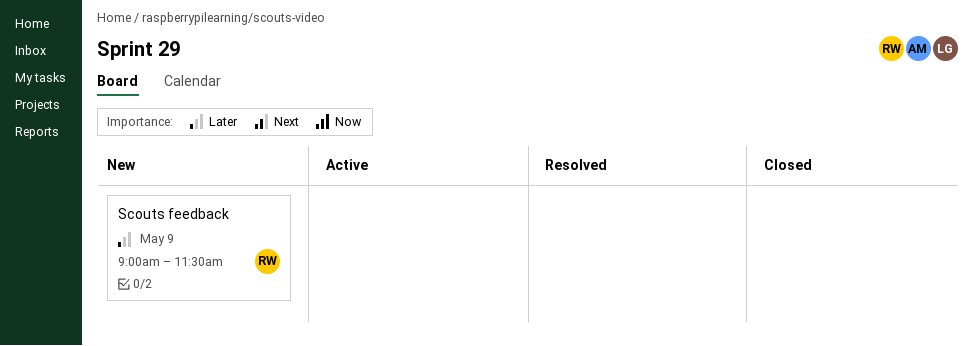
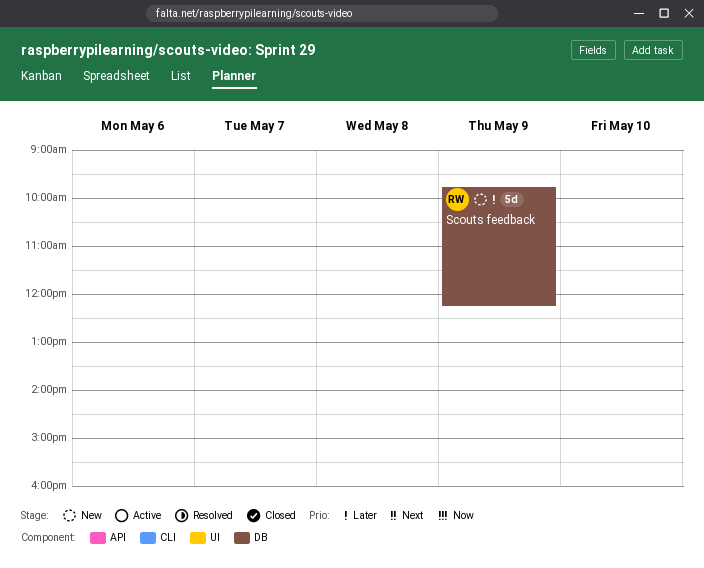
Scouts feedback, begins: 09:00 -> 09:45
Scouts feedback, ends: 11:30 -> 12:15

